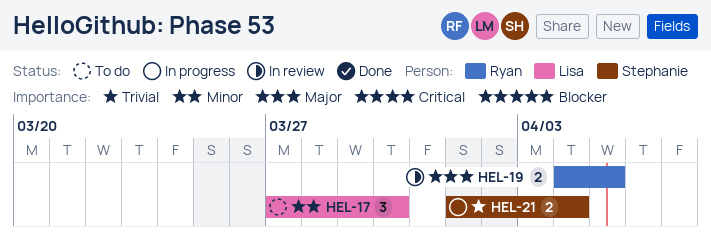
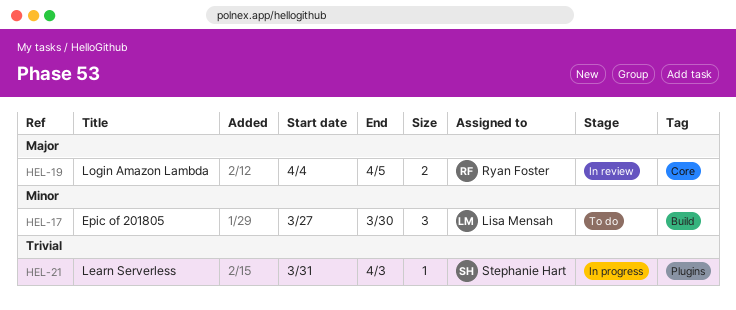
HEL-21, estimate: 2 -> 1
HEL-21, start: Apr 1 -> Mar 31
HEL-21, due: Apr 4 -> Apr 3

